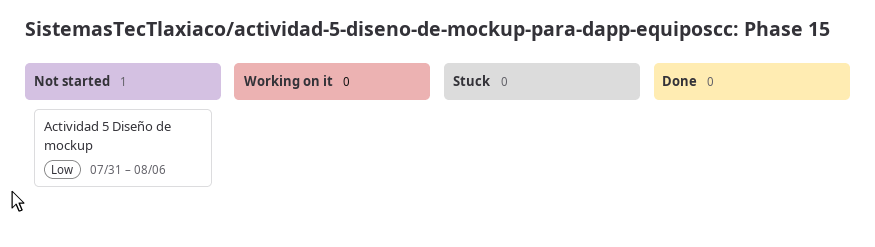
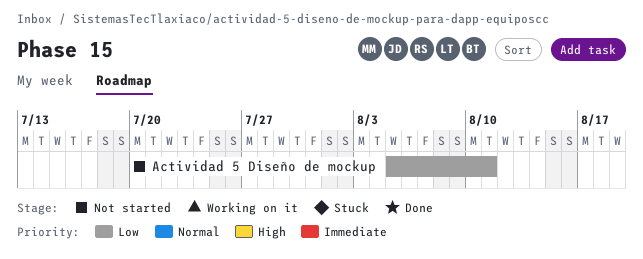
Actividad 5 Diseño de mockup, start: Jul 31 -> Aug 5
Actividad 5 Diseño de mockup, due: Aug 6 -> Aug 11

